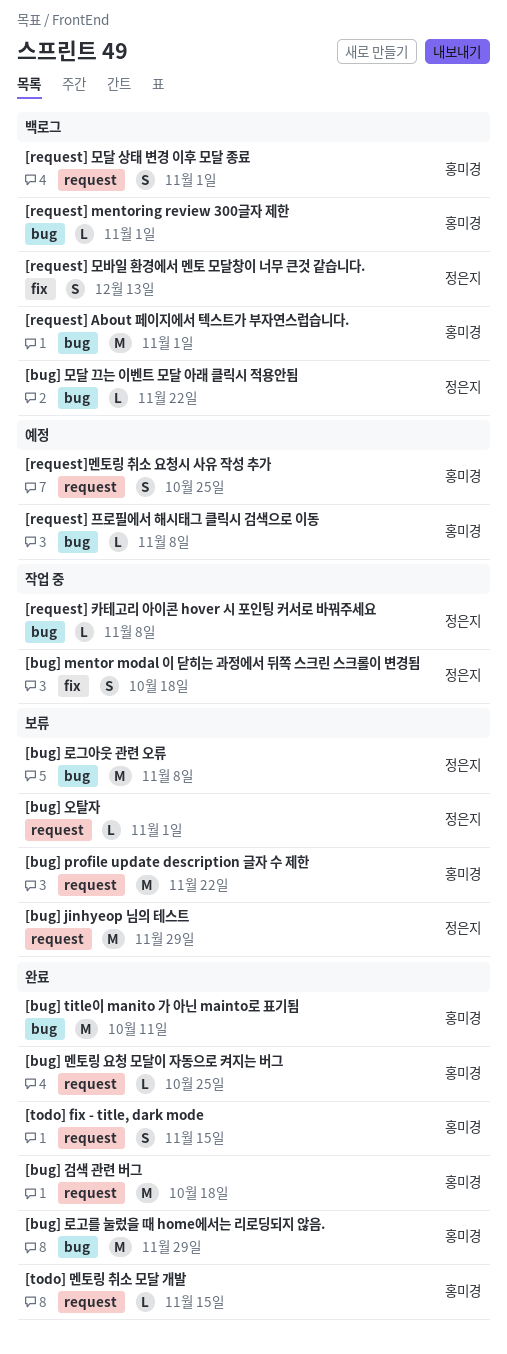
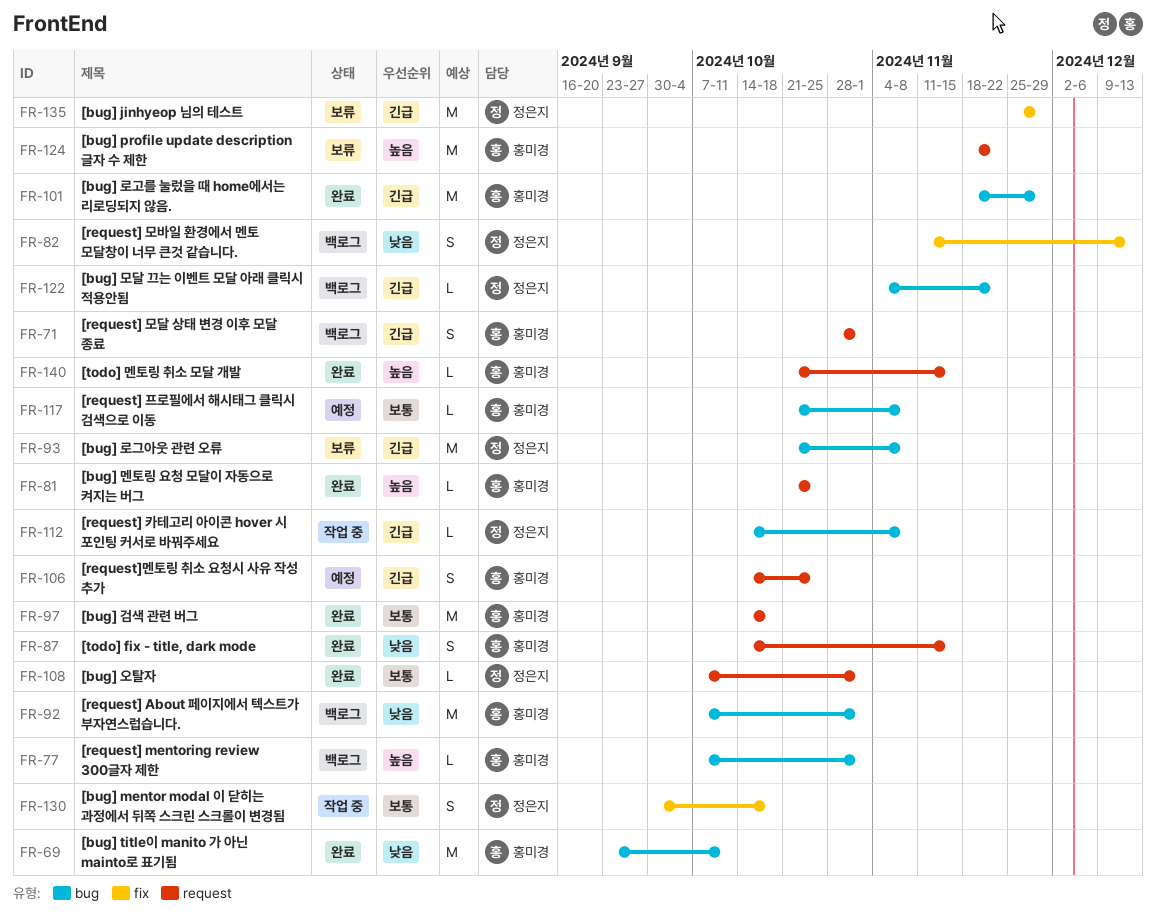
[bug] jinhyeop 님의 테스트, label: request -> fix
[bug] 오탈자, status: 보류 -> 완료

